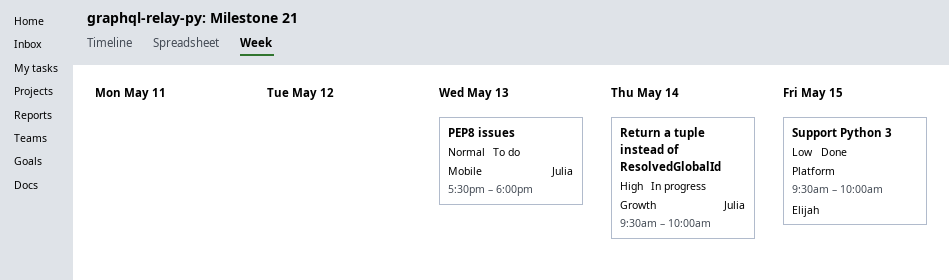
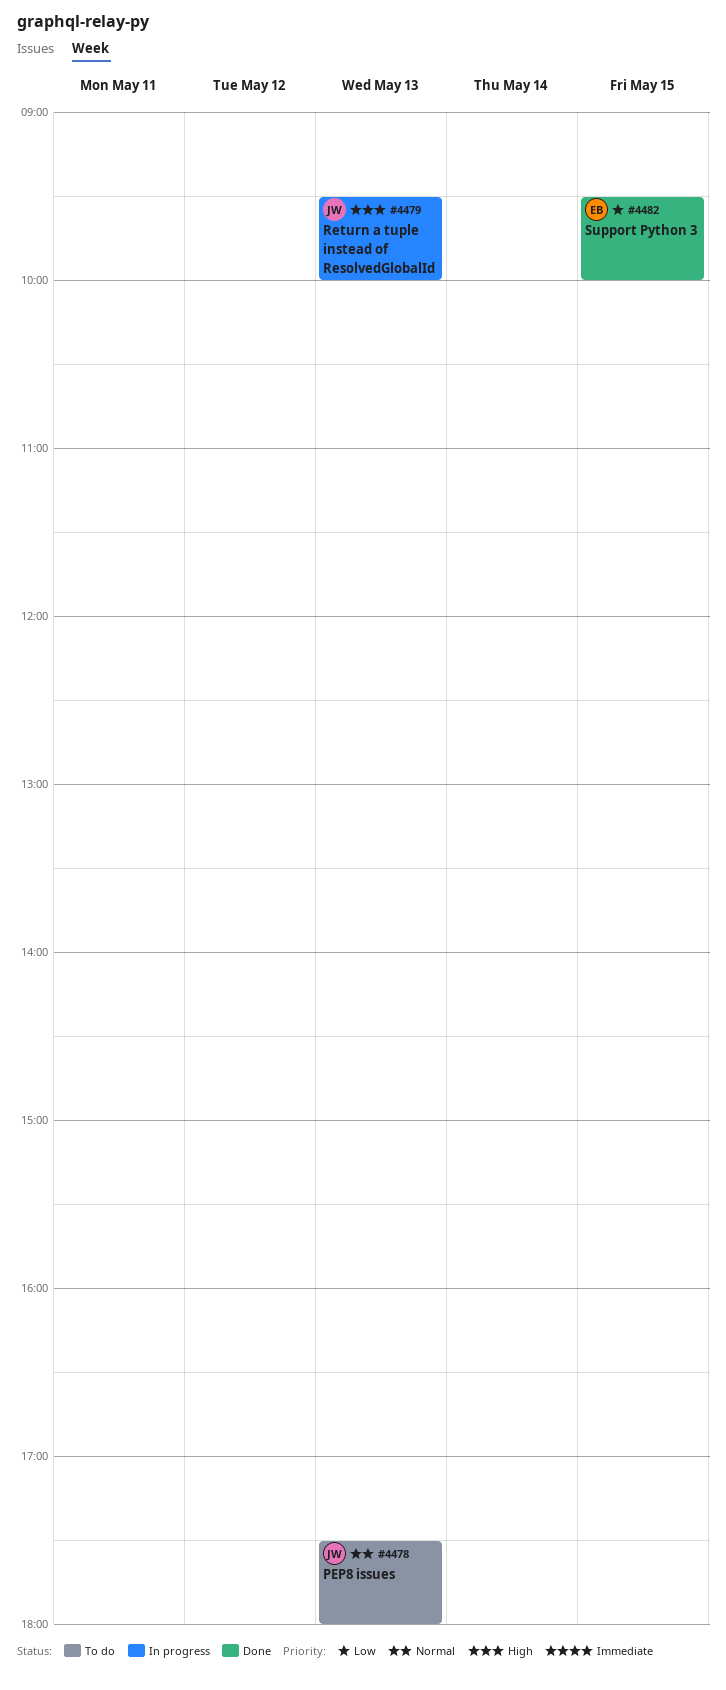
Return a tuple instead of ResolvedGlobalId, day: May 14 -> May 13

